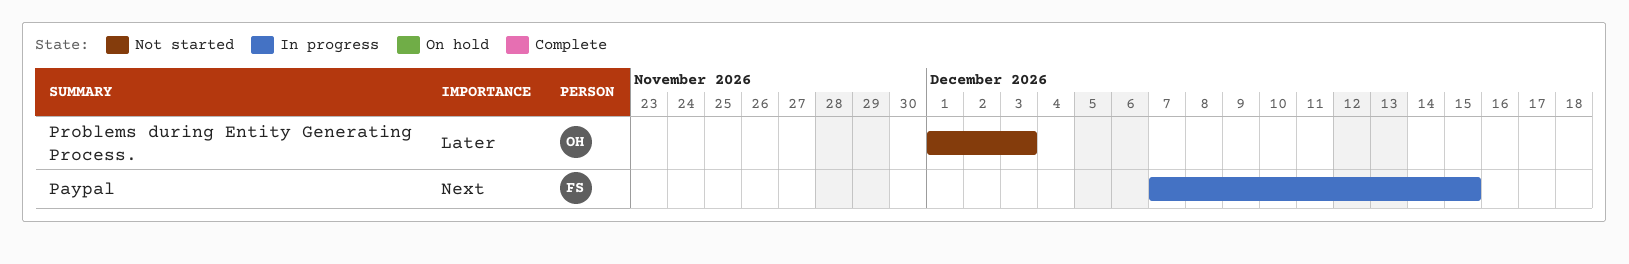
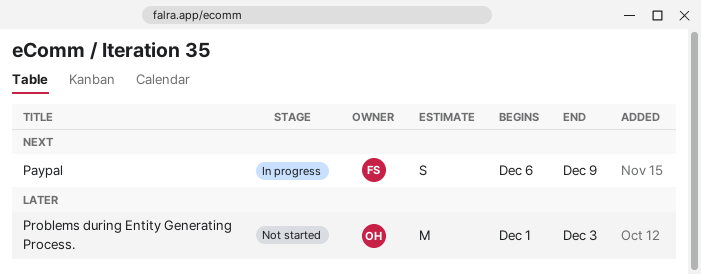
Paypal, start: Dec 7 -> Dec 6
Paypal, due: Dec 15 -> Dec 9

